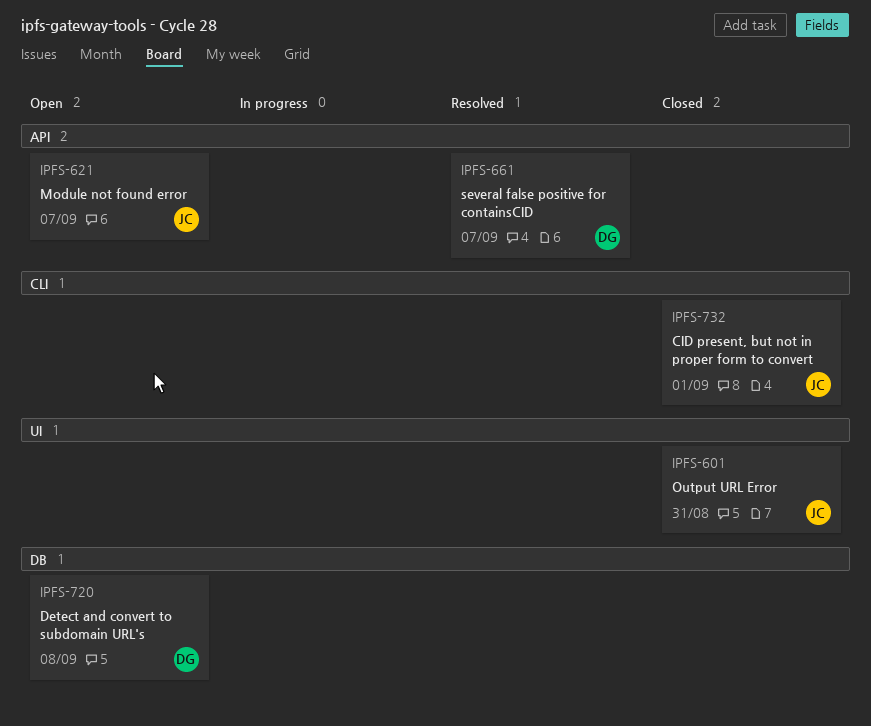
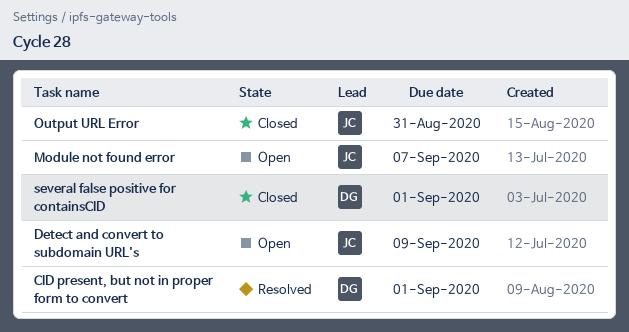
CID present, but not in proper form to convert, status: Closed -> Resolved
CID present, but not in proper form to convert, owner: JC -> DG
Detect and convert to subdomain URL's, owner: DG -> JC
Detect and convert to subdomain URL's, due: Sep 8 -> Sep 9
several false positive for containsCID, status: Resolved -> Closed
several false positive for containsCID, due: Sep 7 -> Sep 1

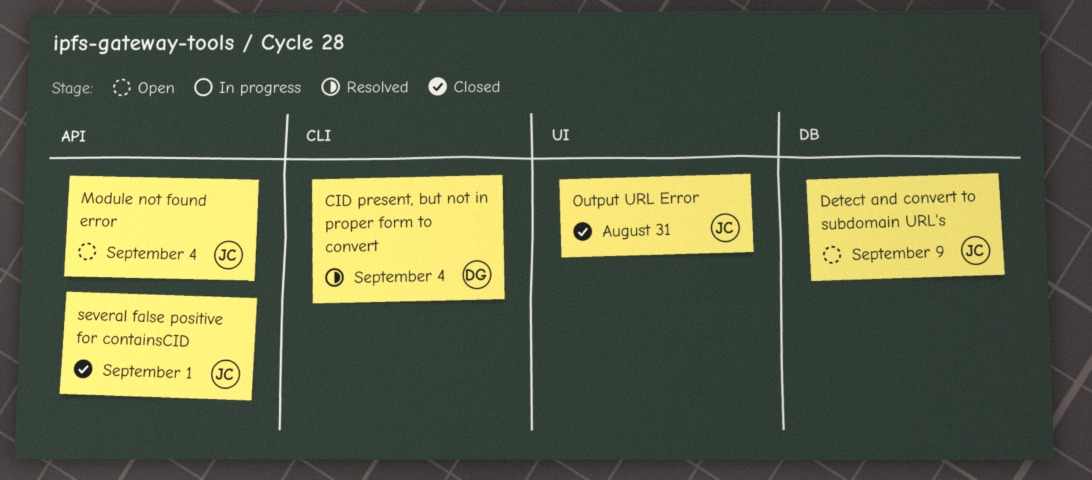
CID present, but not in proper form to convert, due: Sep 1 -> Sep 4
Module not found error, due: Sep 7 -> Sep 4
several false positive for containsCID, owner: DG -> JC

